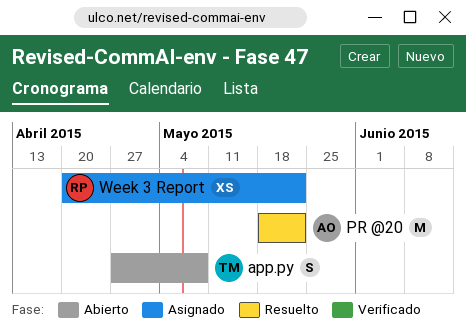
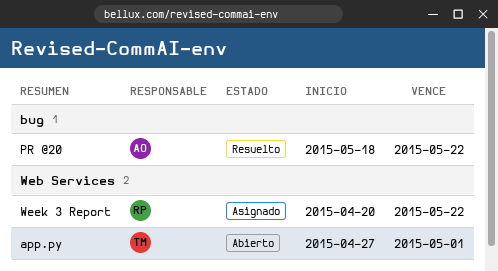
app.py, due: May 8 -> May 1

